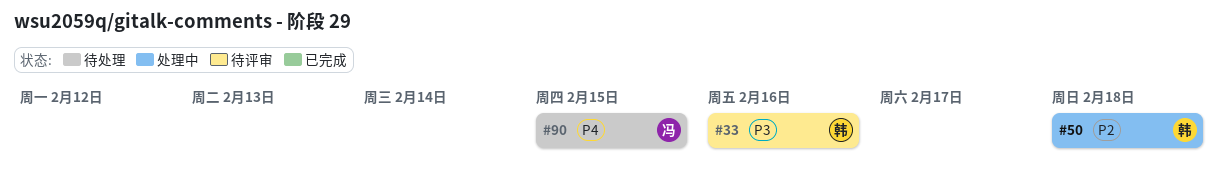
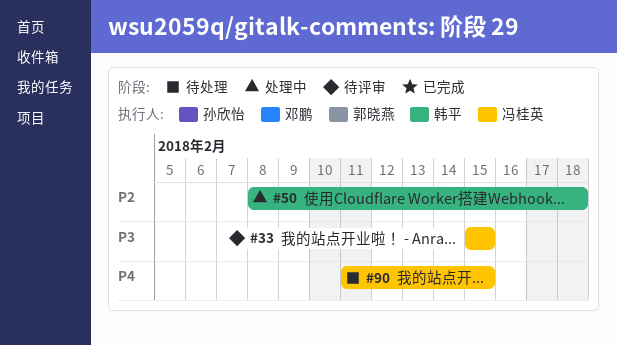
#33, owner: 韩平 -> 冯桂英
#33, due: Feb 16 -> Feb 15

